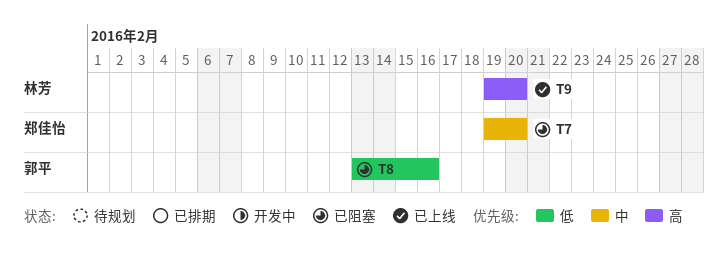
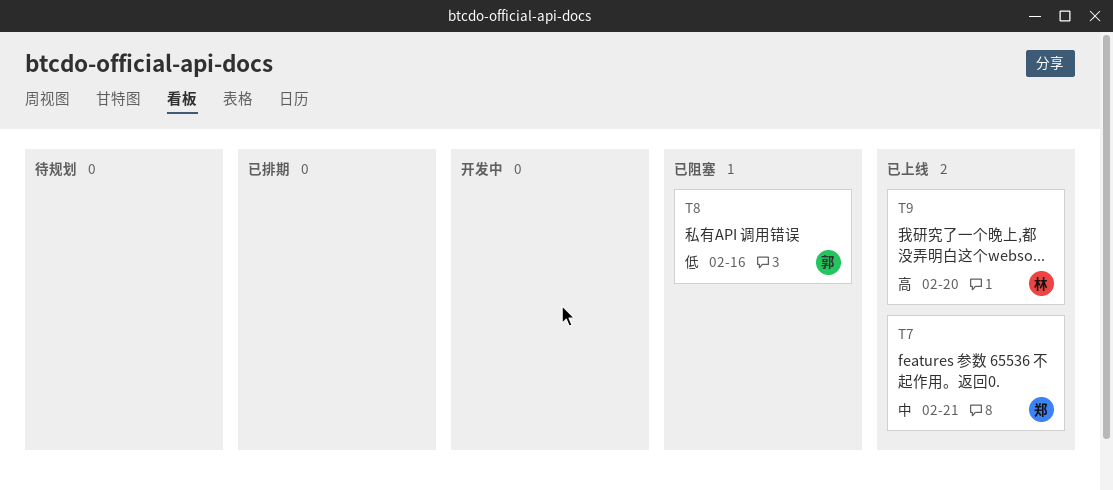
T7, status: 已阻塞 -> 已上线
T7, due: Feb 20 -> Feb 21

